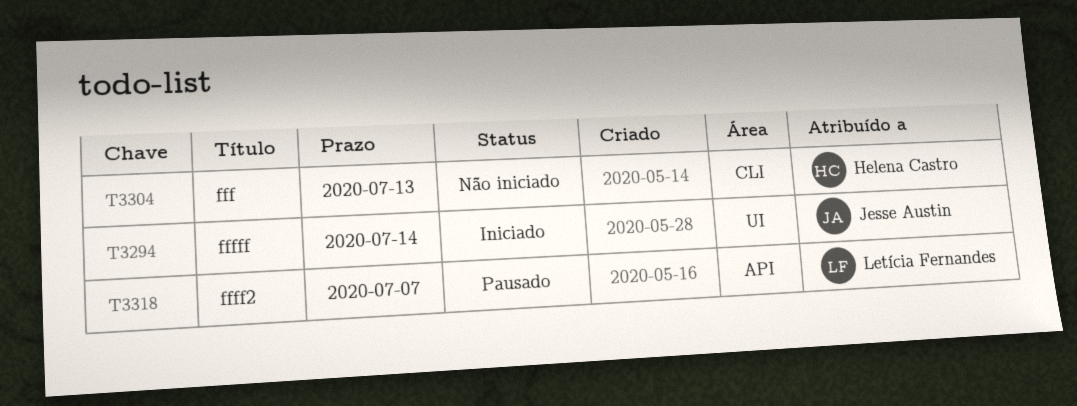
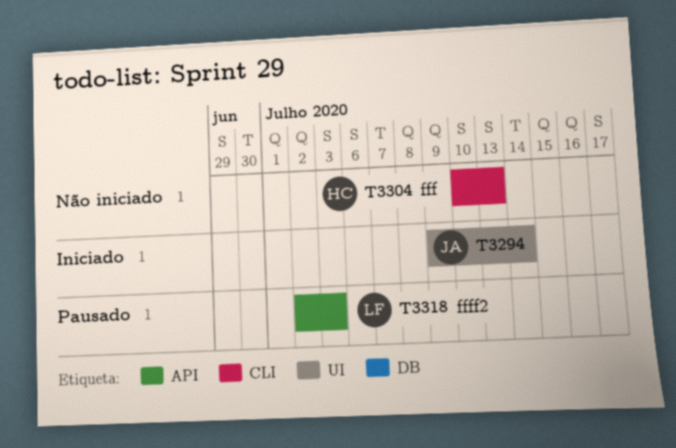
T3318, due: Jul 7 -> Jul 3

